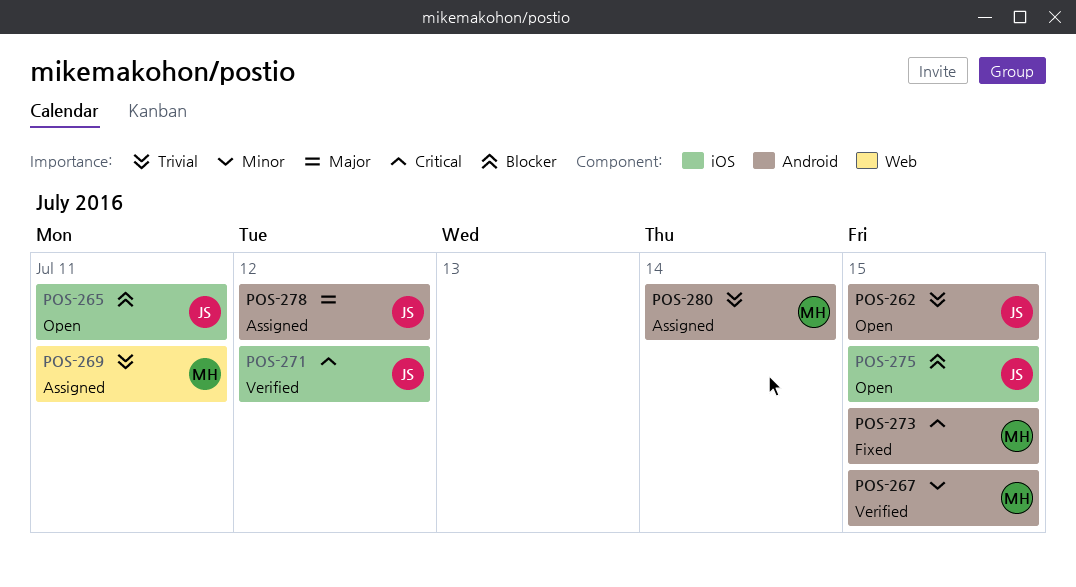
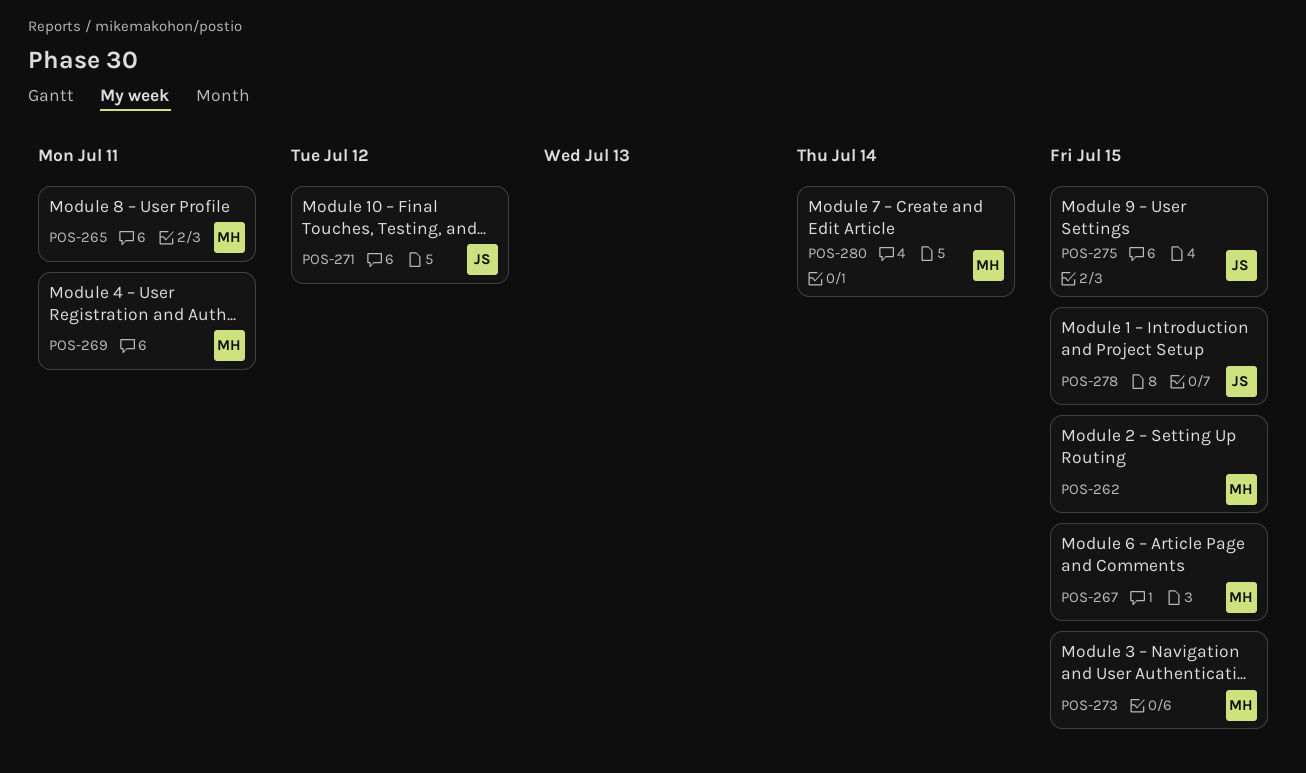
POS-262, owner: JS -> MH
POS-265, owner: JS -> MH
POS-278, due: Jul 12 -> Jul 15

